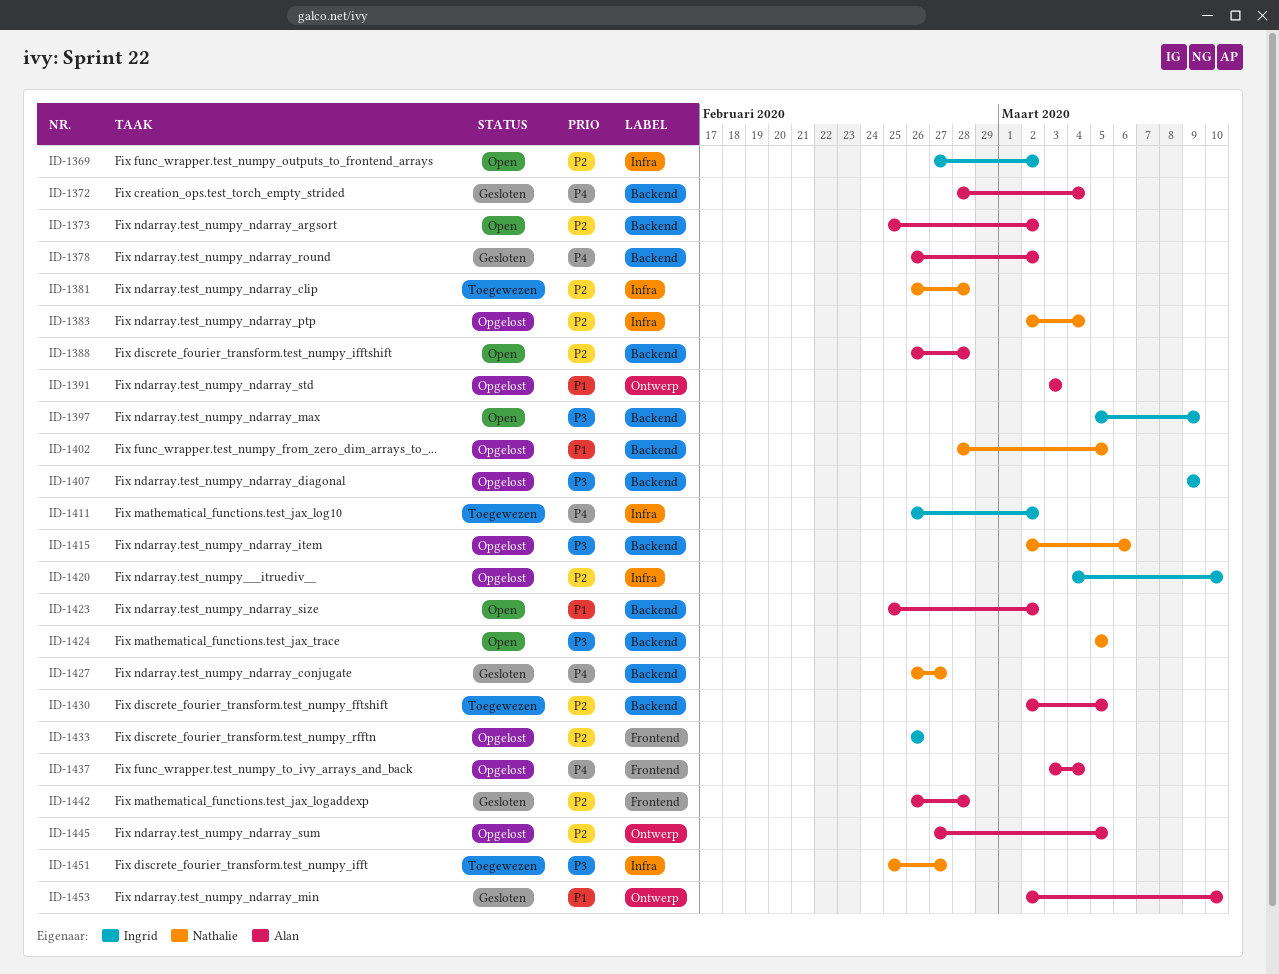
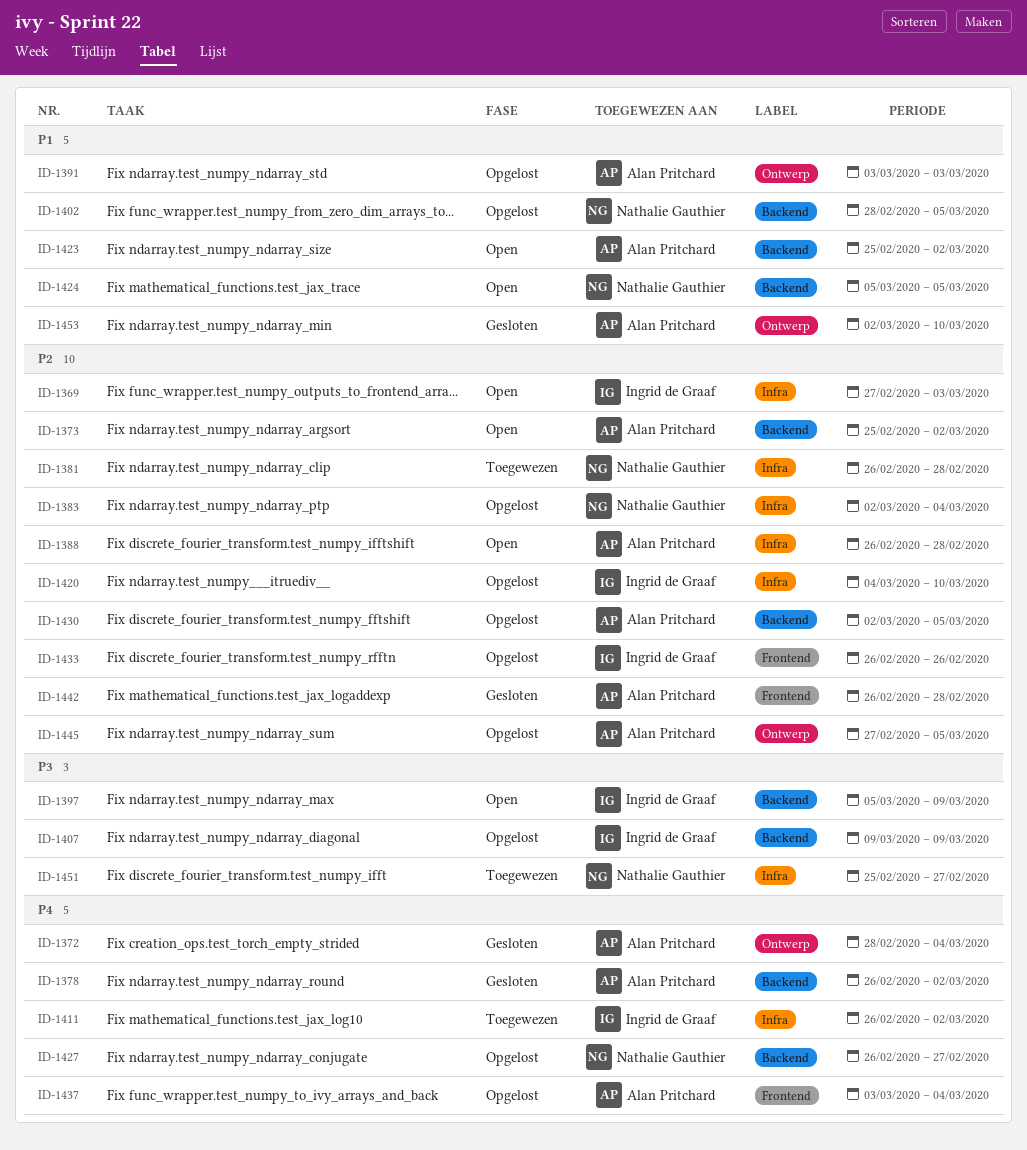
ID-1369, due: Mar 2 -> Mar 3
ID-1372, label: Backend -> Ontwerp
ID-1388, label: Backend -> Infra
ID-1415: present -> none
ID-1424, priority: P3 -> P1
ID-1427, status: Gesloten -> Opgelost
ID-1430, status: Toegewezen -> Opgelost

